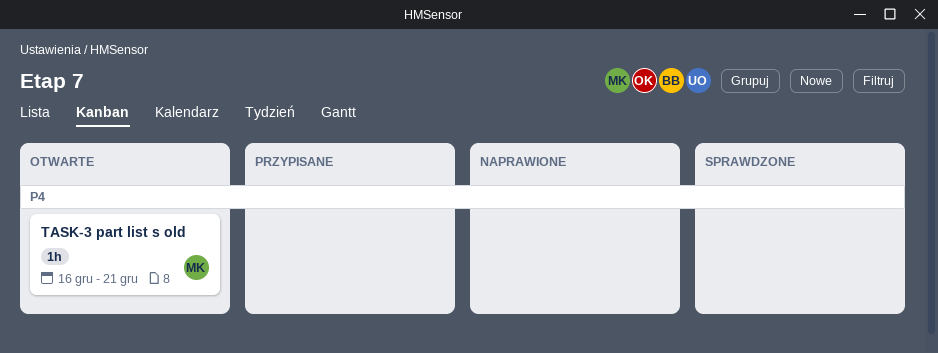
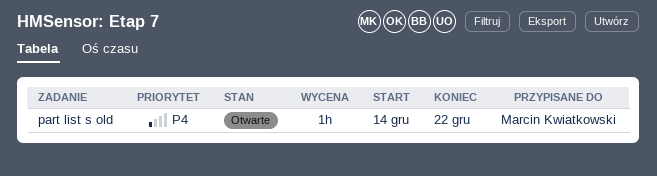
part list s old, start: Dec 16 -> Dec 14
part list s old, due: Dec 21 -> Dec 22

